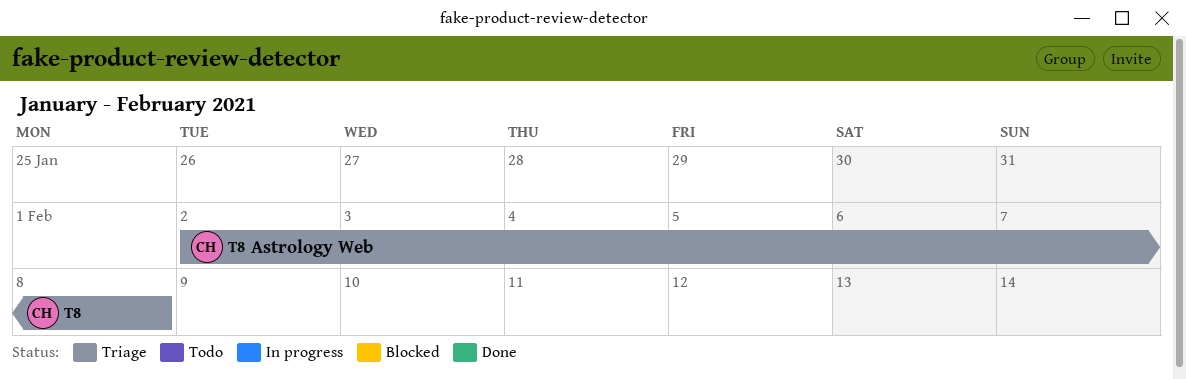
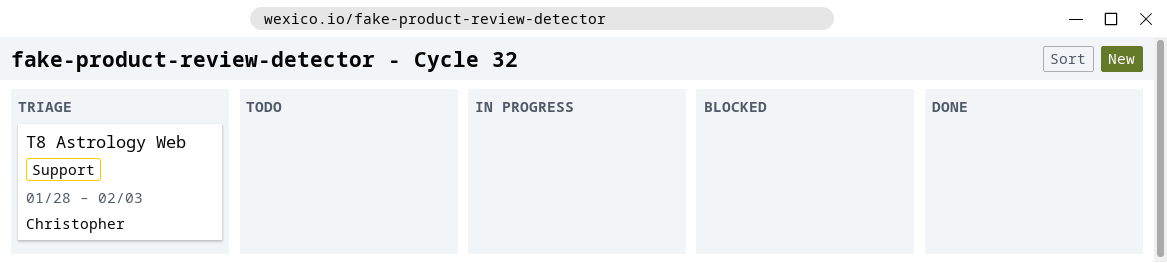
T8, start: Feb 2 -> Jan 28
T8, due: Feb 8 -> Feb 3

